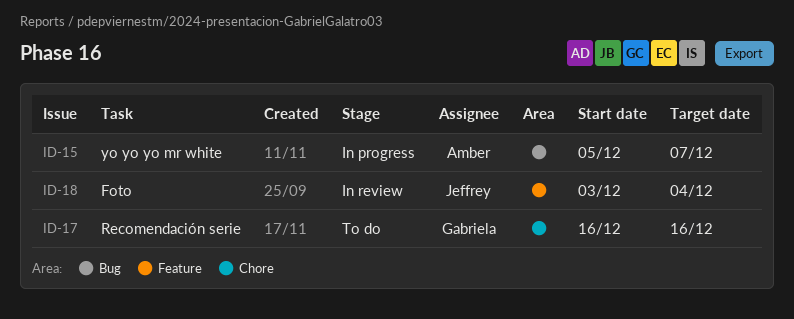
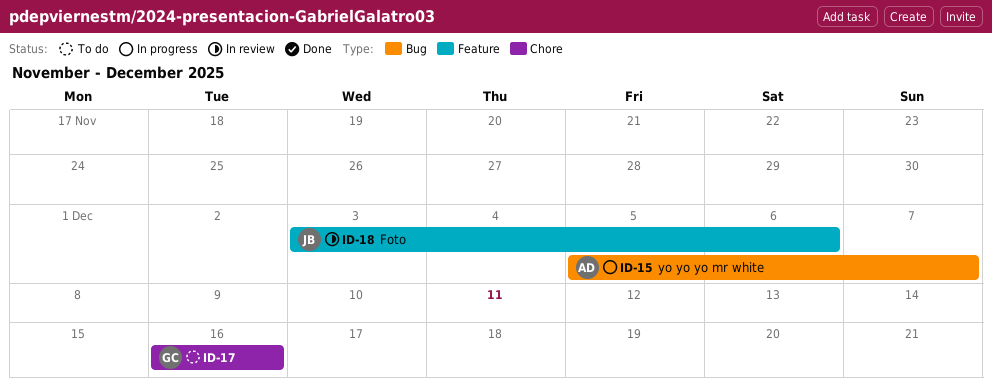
ID-18, due: Dec 4 -> Dec 6

